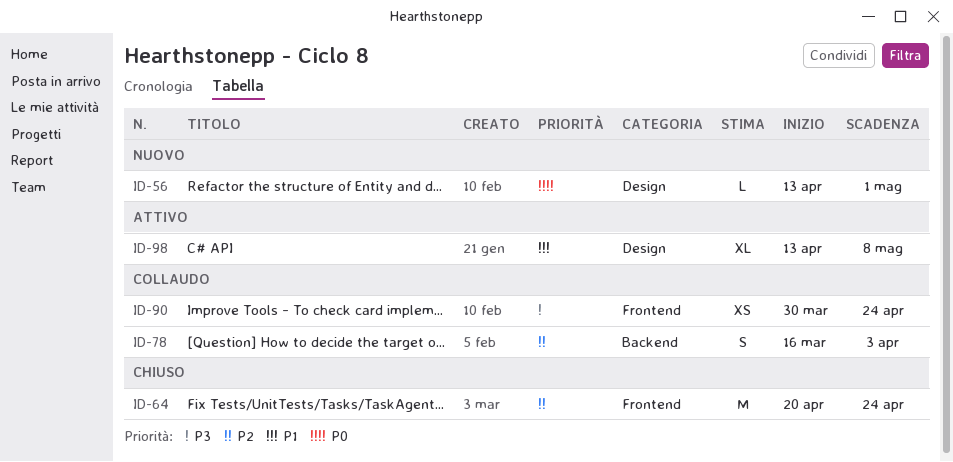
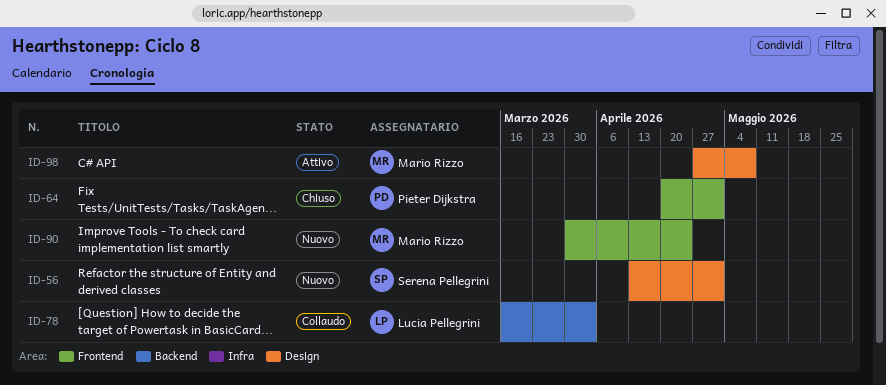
ID-64, due: Apr 24 -> May 1
ID-90, status: Collaudo -> Nuovo
ID-98, start: Apr 13 -> Apr 27

